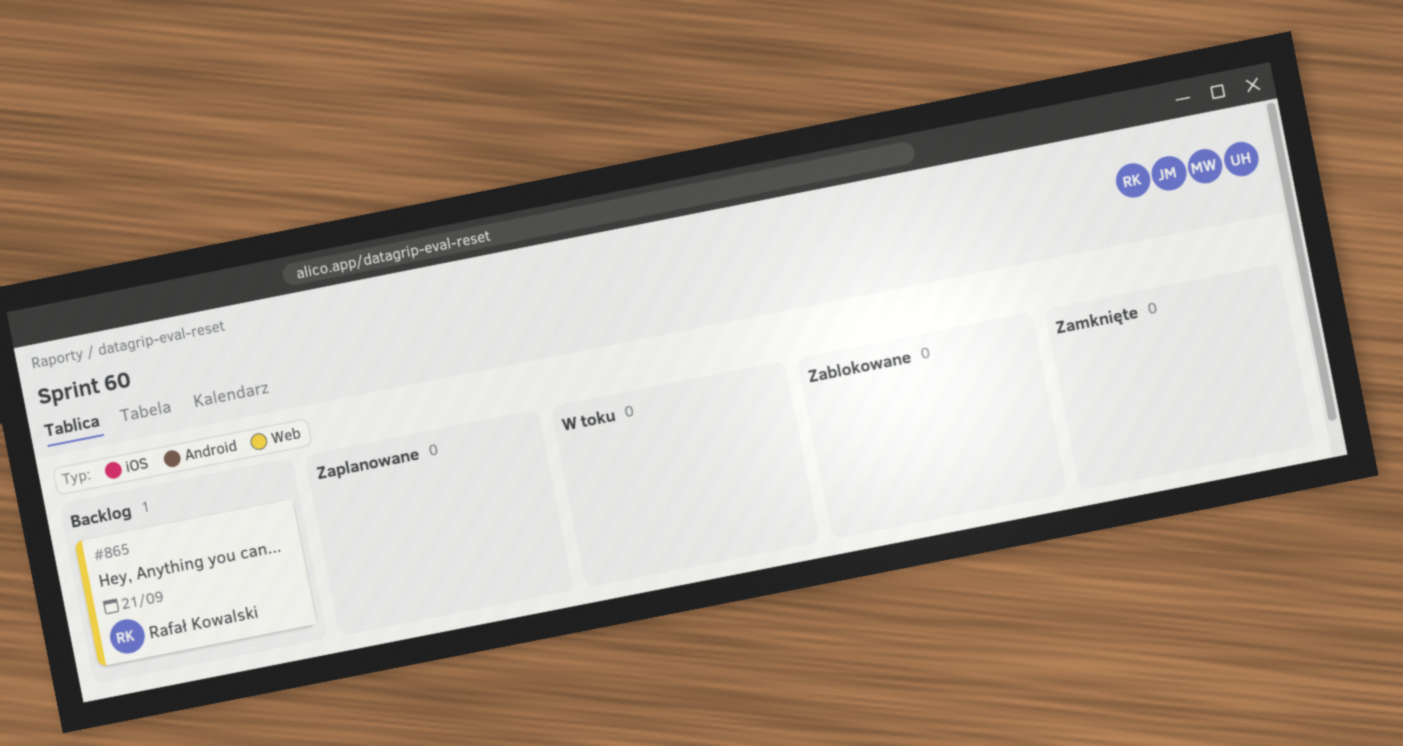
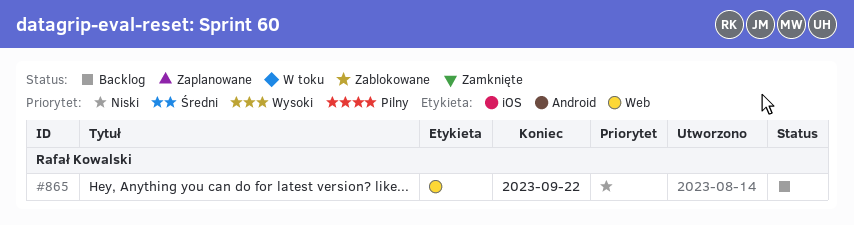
#865, due: Sep 21 -> Sep 22

